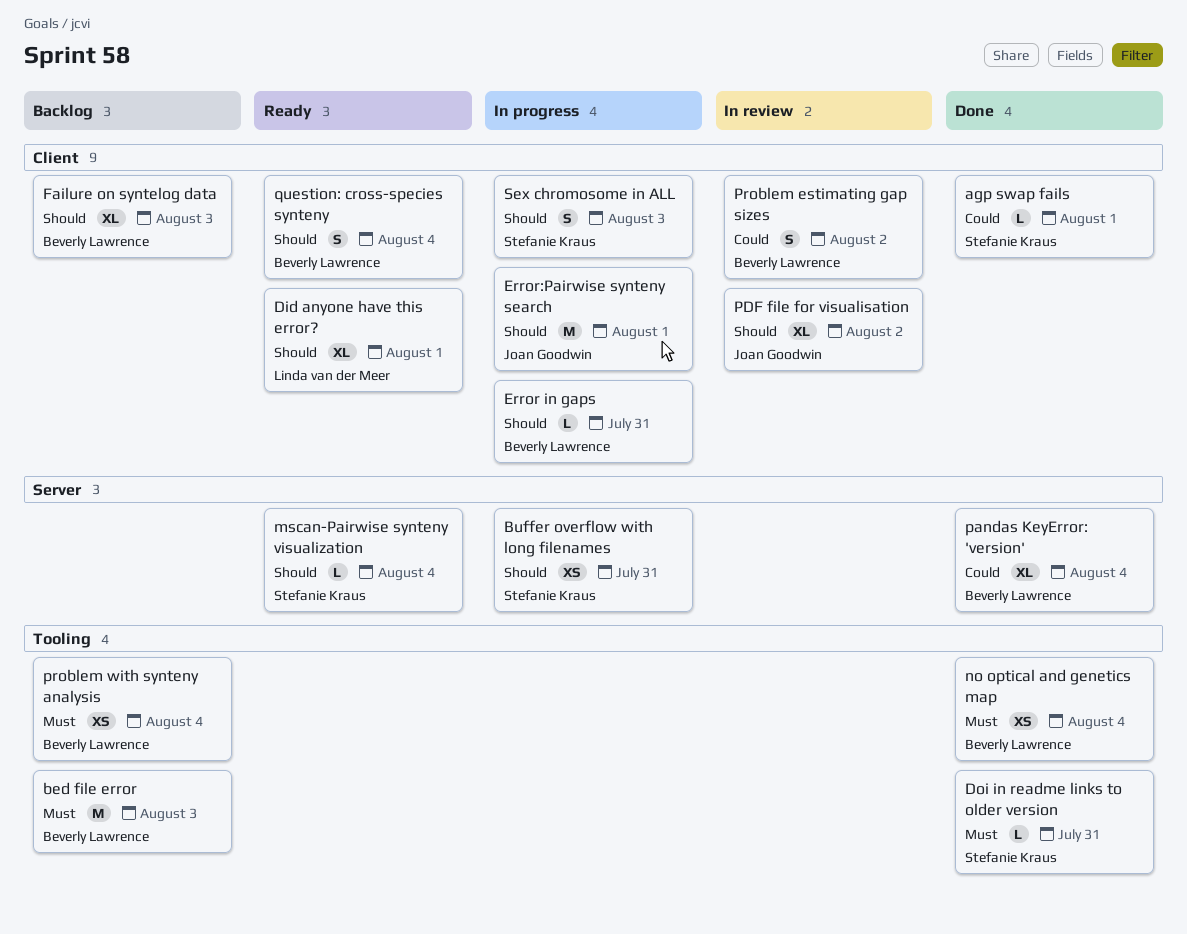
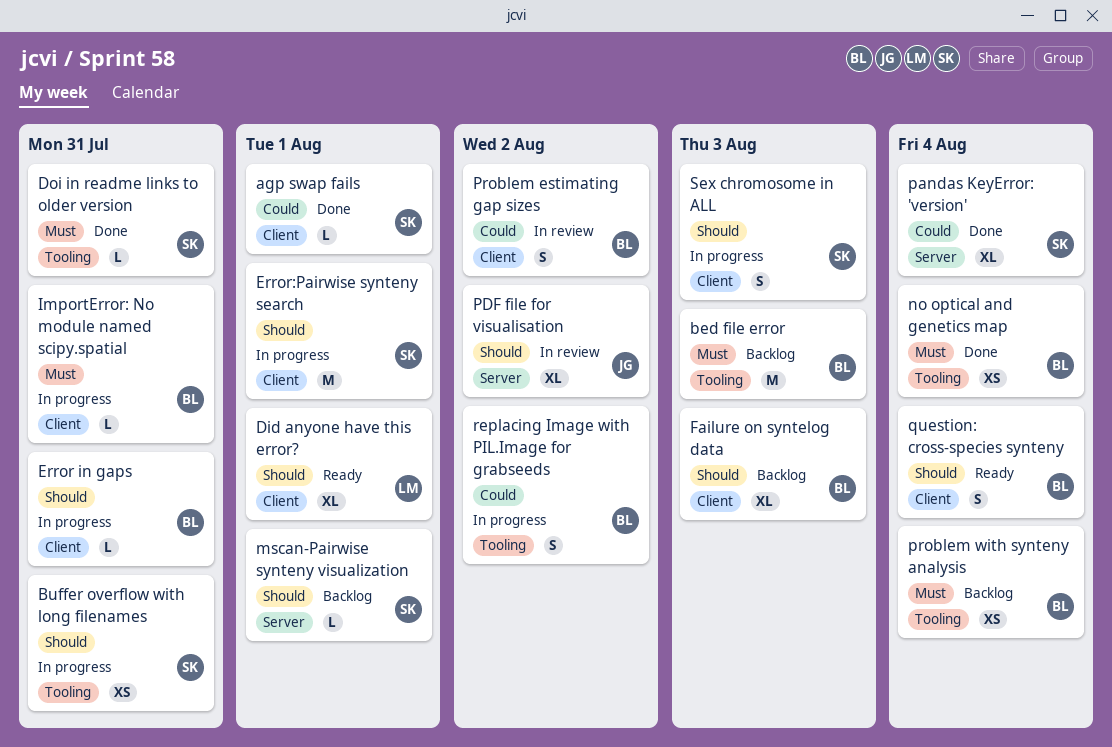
Buffer overflow with long filenames, label: Server -> Tooling
Error:Pairwise synteny search, owner: Joan Goodwin -> Stefanie Kraus
ImportError: No module named scipy.spatial: none -> present
mscan-Pairwise synteny visualization, status: Ready -> Backlog
mscan-Pairwise synteny visualization, due: Aug 4 -> Aug 1
pandas KeyError: 'version', owner: Beverly Lawrence -> Stefanie Kraus
PDF file for visualisation, label: Client -> Server
replacing Image with PIL.Image for grabseeds: none -> present

